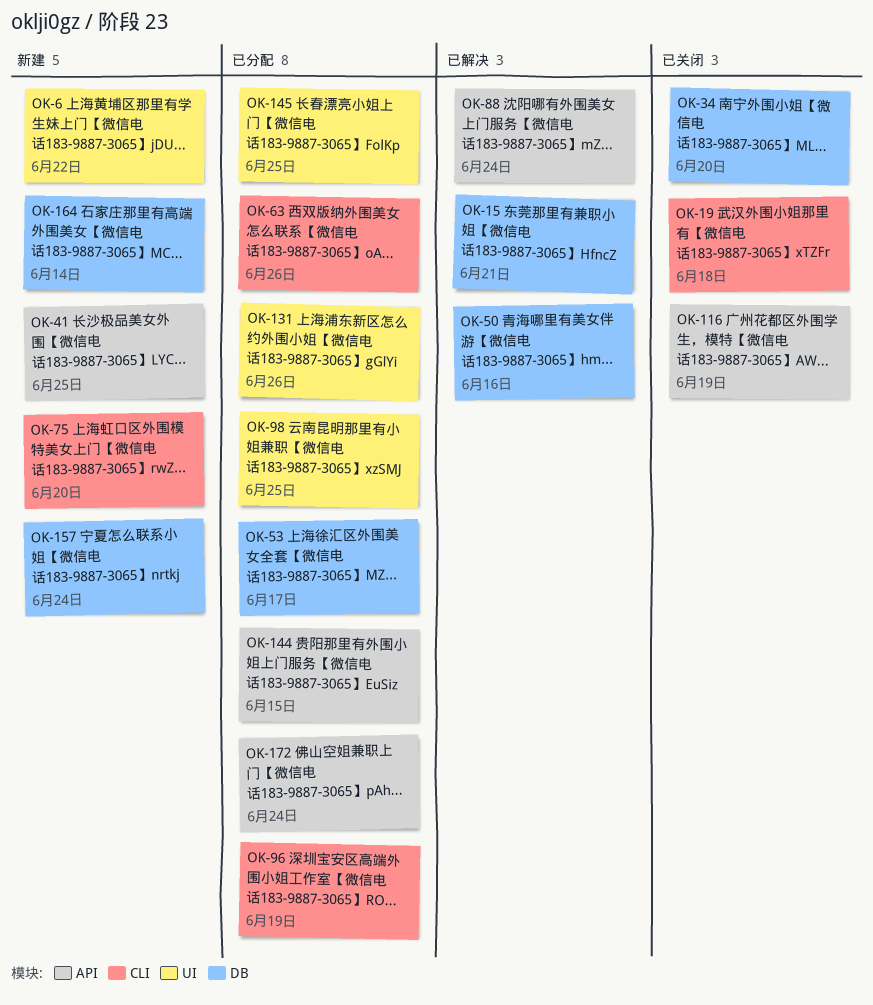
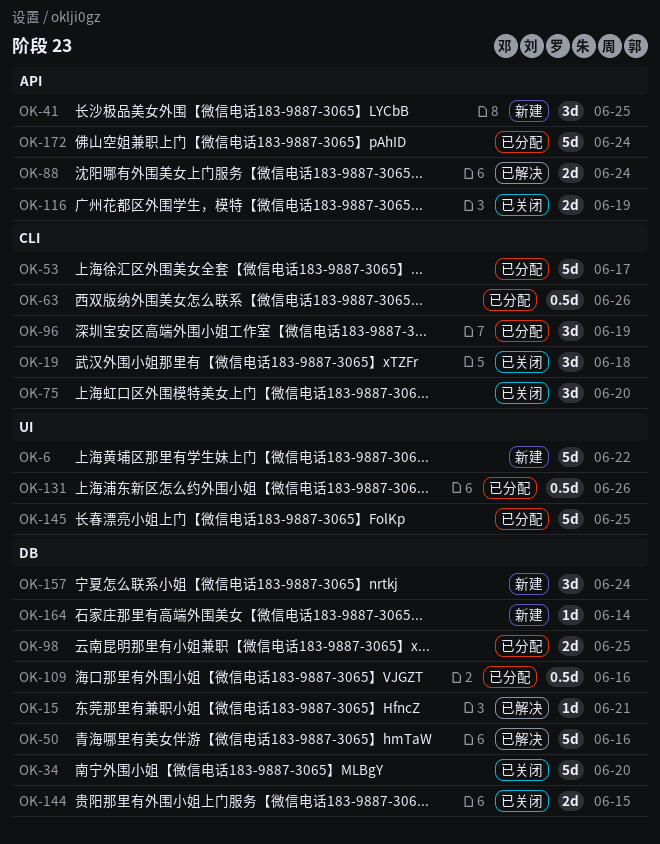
OK-53, label: DB -> CLI
OK-75, status: 新建 -> 已关闭
OK-98, label: UI -> DB
OK-109: none -> present
OK-144, status: 已分配 -> 已关闭
OK-144, label: API -> DB

